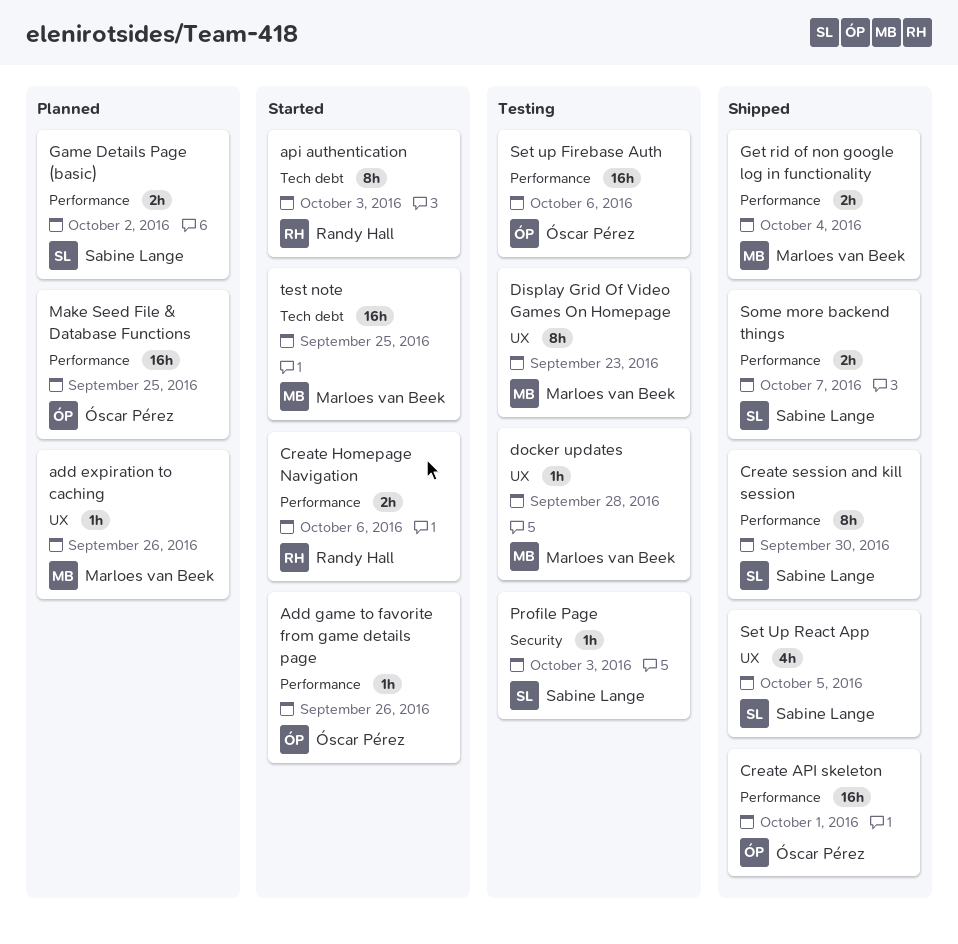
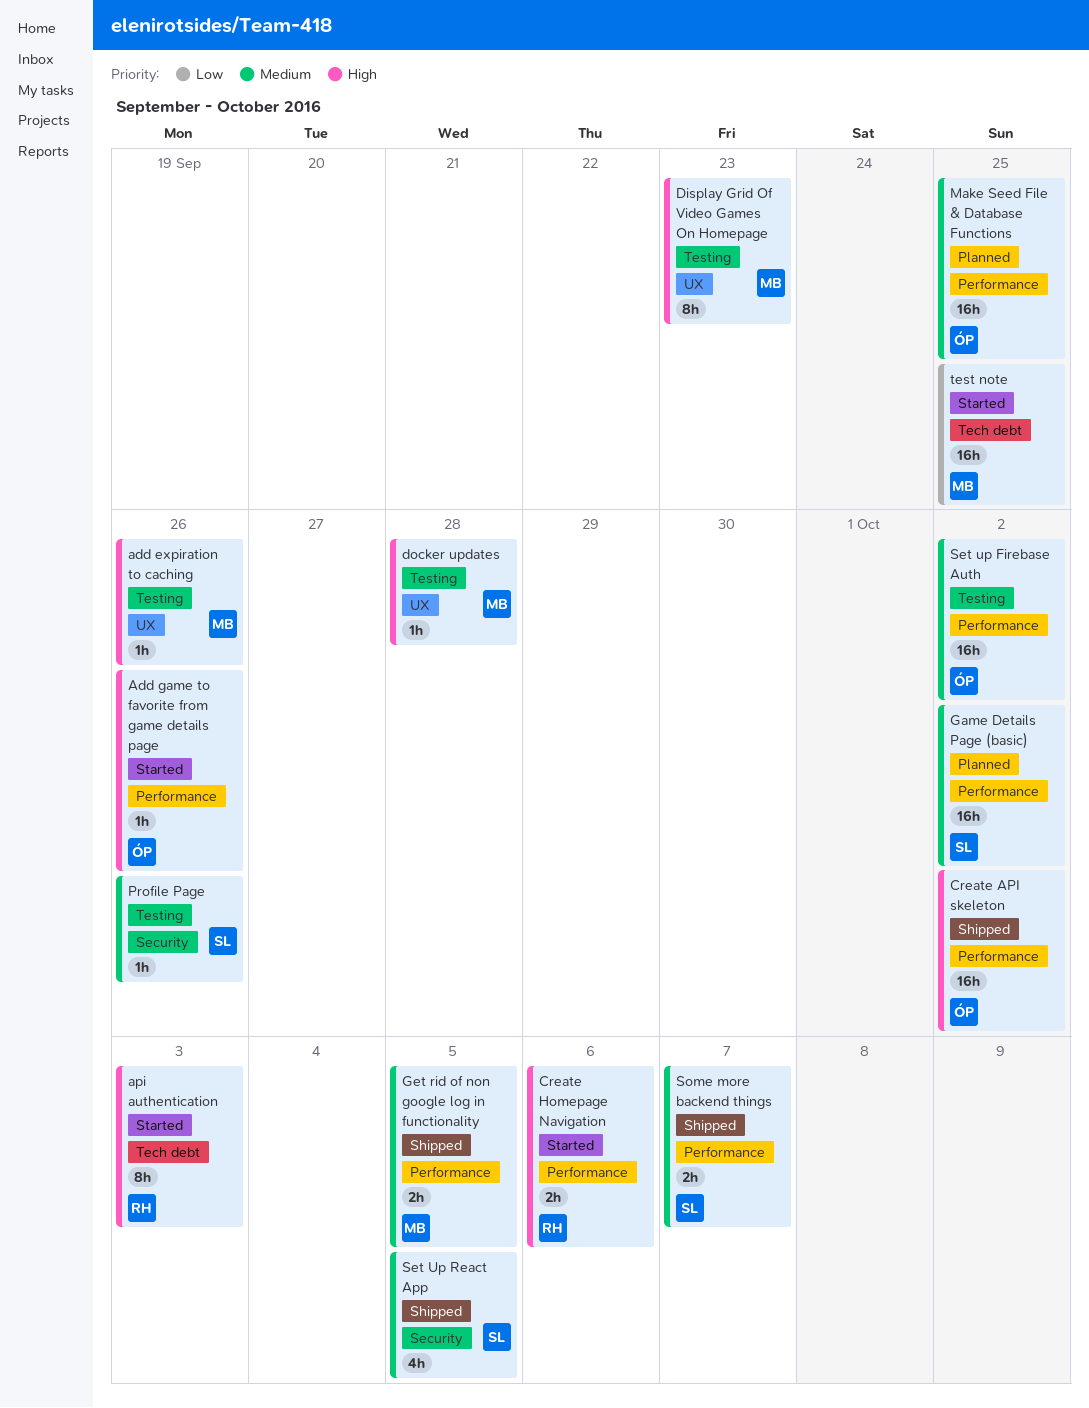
add expiration to caching, status: Planned -> Testing
Create API skeleton, due: Oct 1 -> Oct 2
Create session and kill session: present -> none
Game Details Page (basic), estimate: 2h -> 16h
Get rid of non google log in functionality, due: Oct 4 -> Oct 5
Profile Page, due: Oct 3 -> Sep 26
Set up Firebase Auth, due: Oct 6 -> Oct 2
Set Up React App, label: UX -> Security

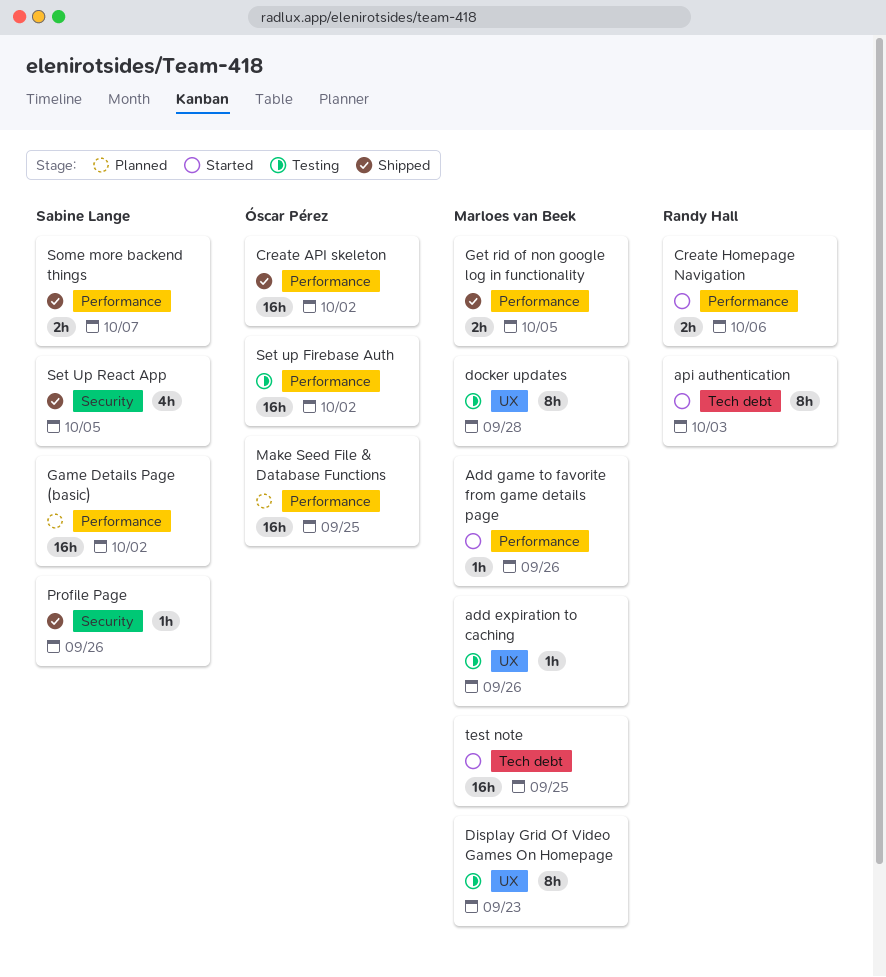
Add game to favorite from game details page, owner: Óscar Pérez -> Marloes van Beek
docker updates, estimate: 1h -> 8h
Profile Page, status: Testing -> Shipped

